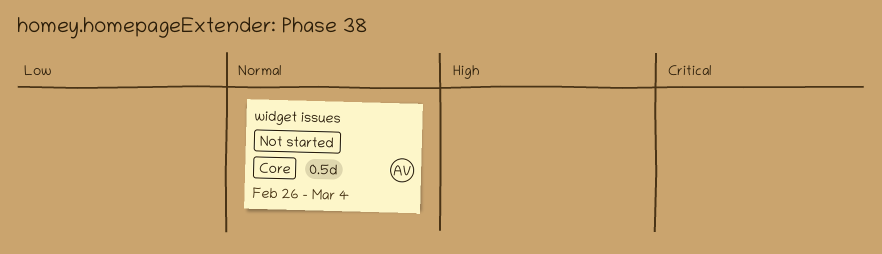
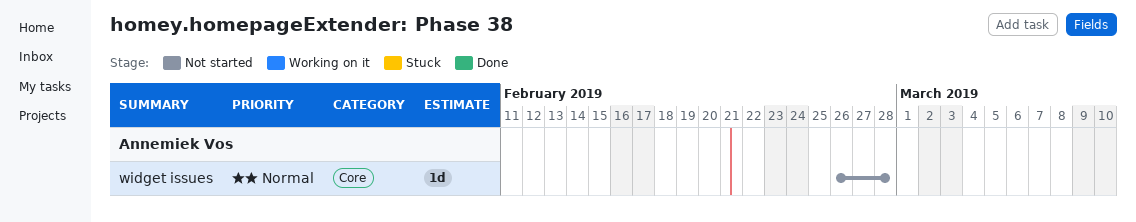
widget issues, estimate: 0.5d -> 1d
widget issues, due: Mar 4 -> Feb 28

